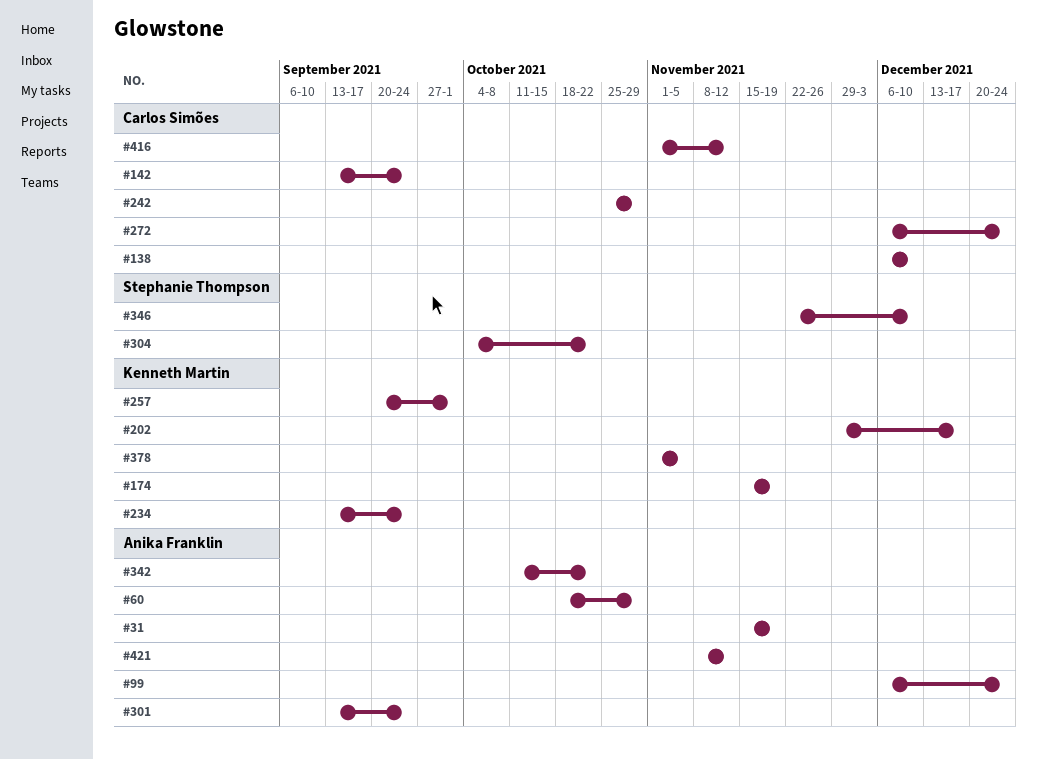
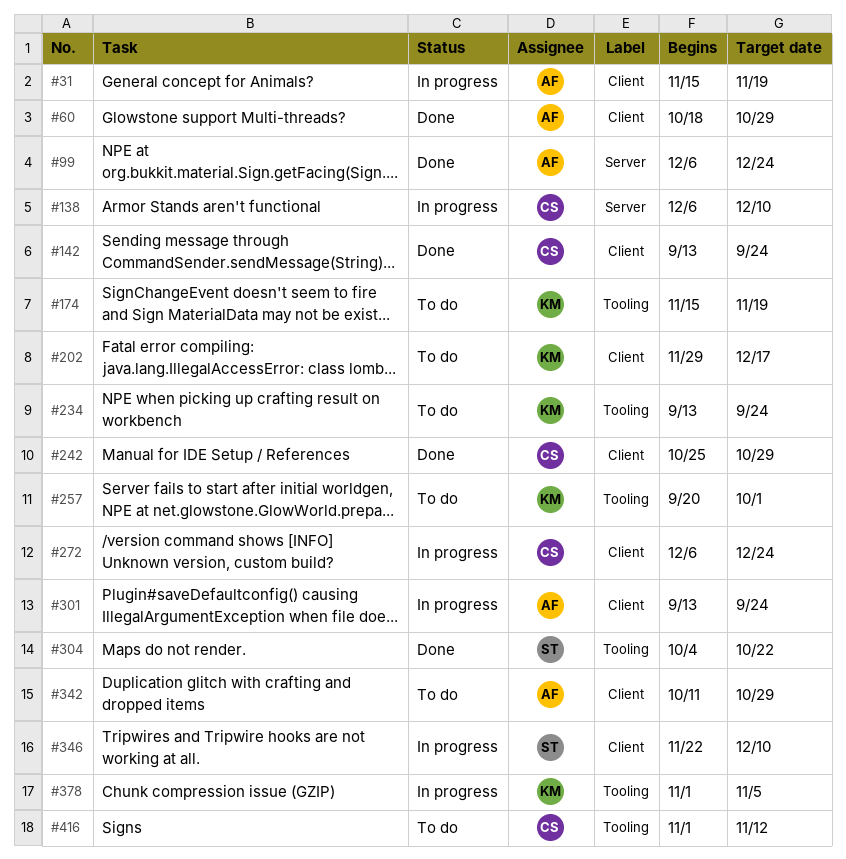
#342, due: Oct 22 -> Oct 29
#421: present -> none

